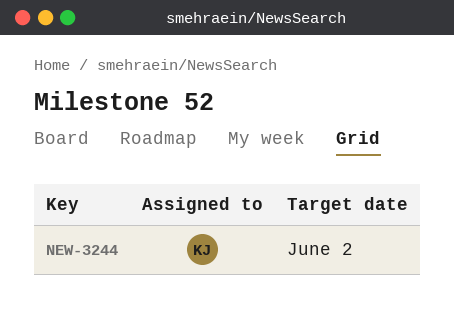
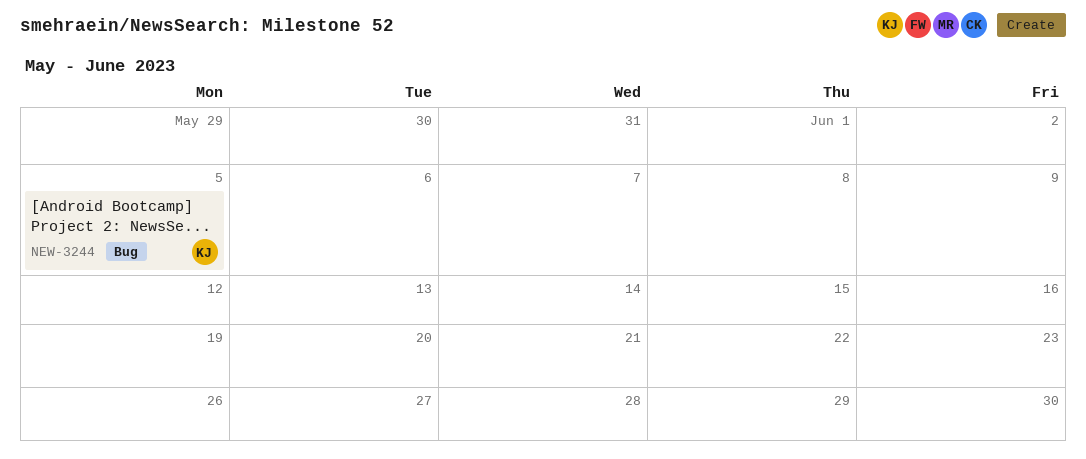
NEW-3244, due: Jun 2 -> Jun 5

